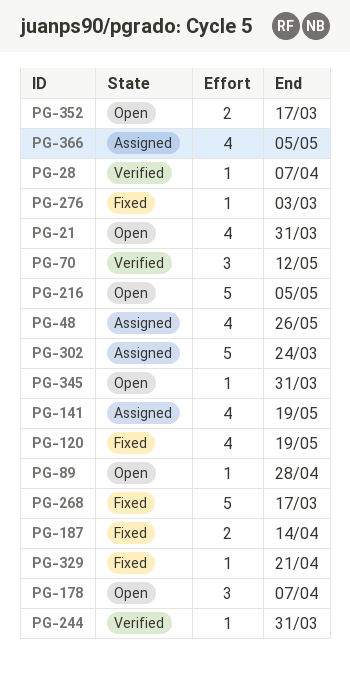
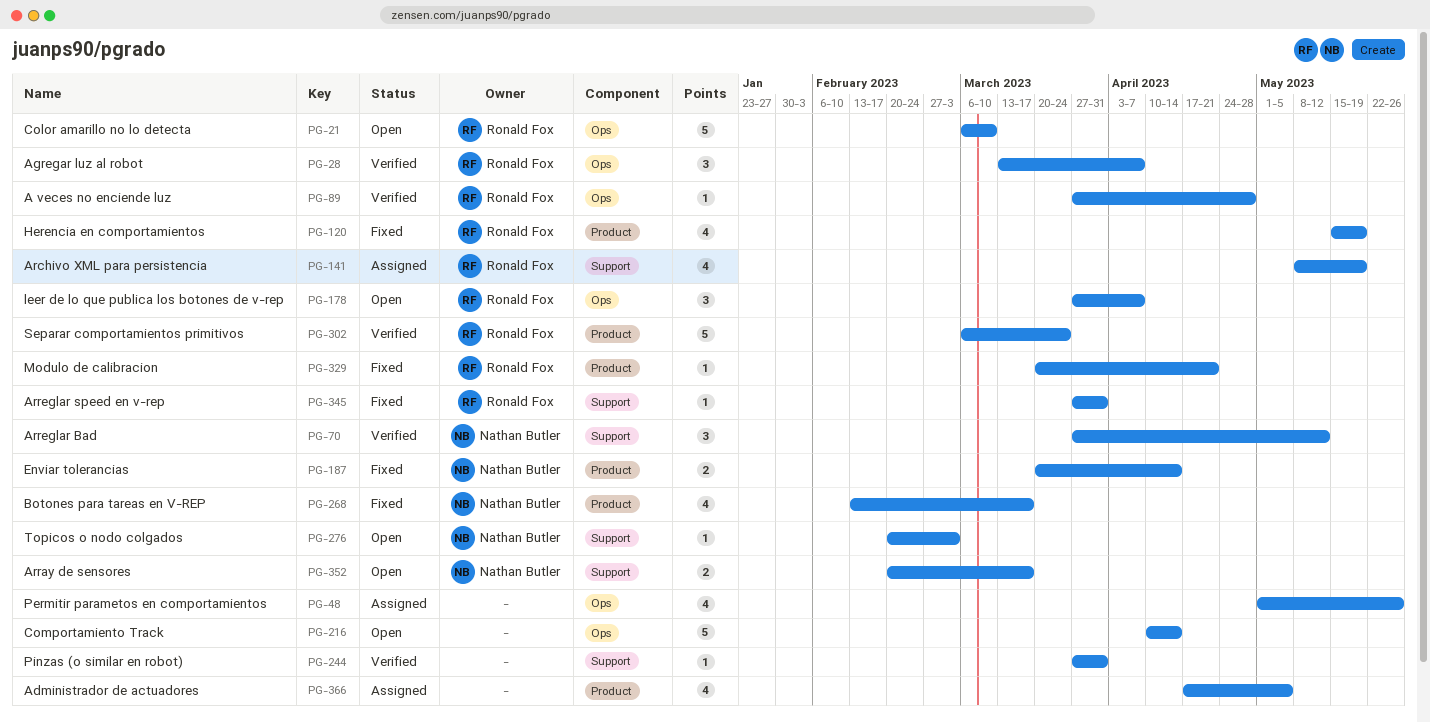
PG-21, estimate: 4 -> 5
PG-21, due: Mar 31 -> Mar 10
PG-28, estimate: 1 -> 3
PG-89, status: Open -> Verified
PG-216, due: May 5 -> Apr 14
PG-268, estimate: 5 -> 4
PG-276, status: Fixed -> Open
PG-302, status: Assigned -> Verified
PG-345, status: Open -> Fixed

